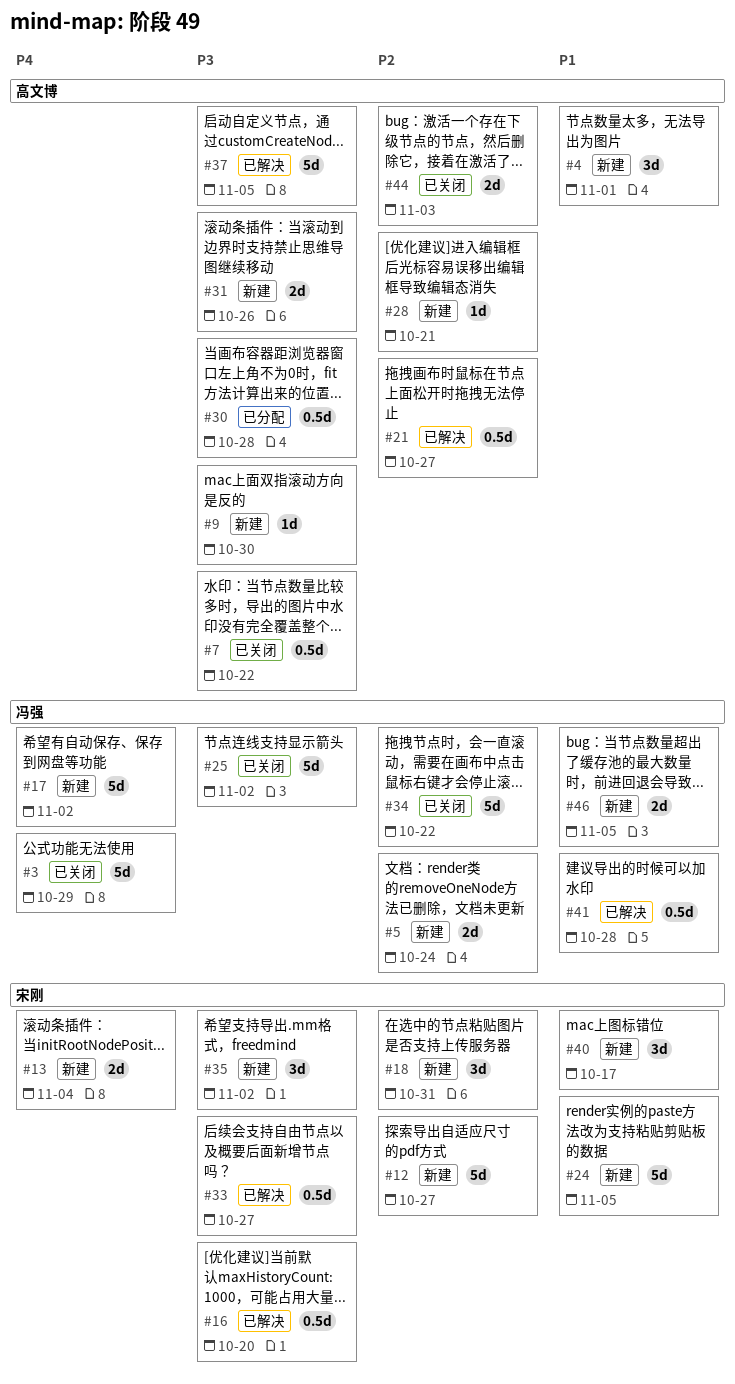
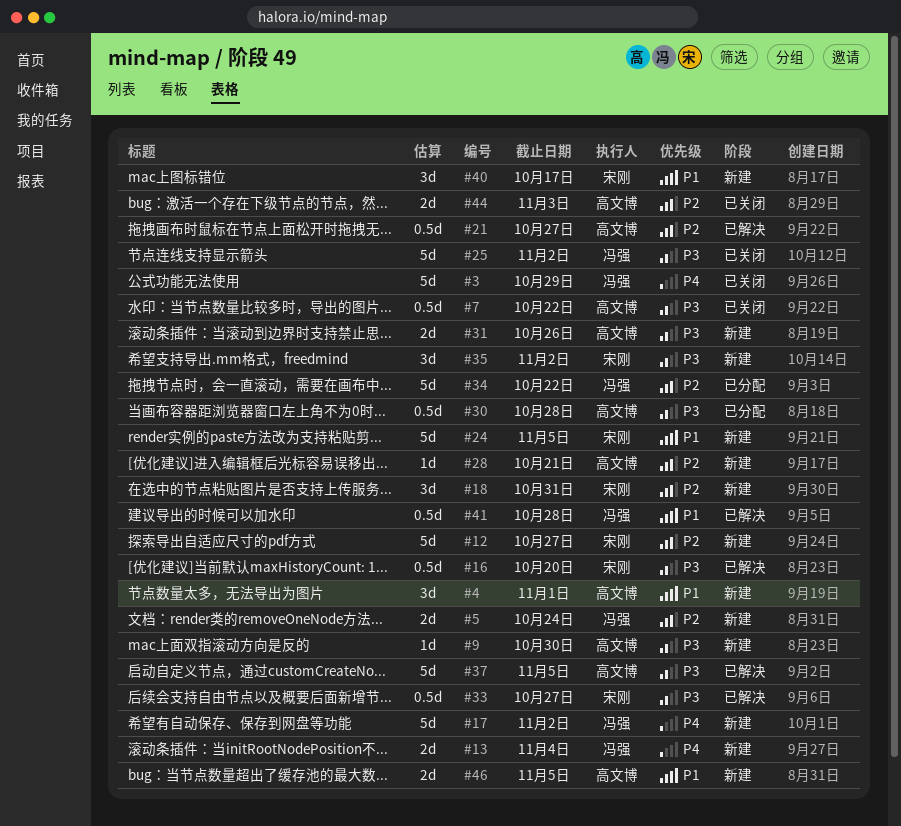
#13, owner: 宋刚 -> 冯强
#34, status: 已关闭 -> 已分配
#46, owner: 冯强 -> 高文博

